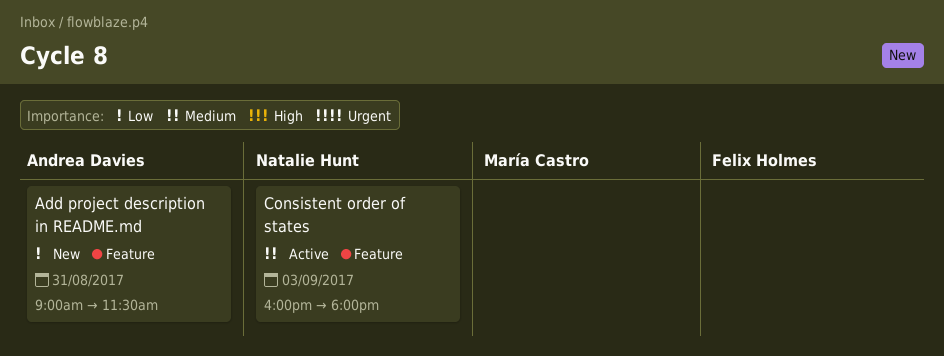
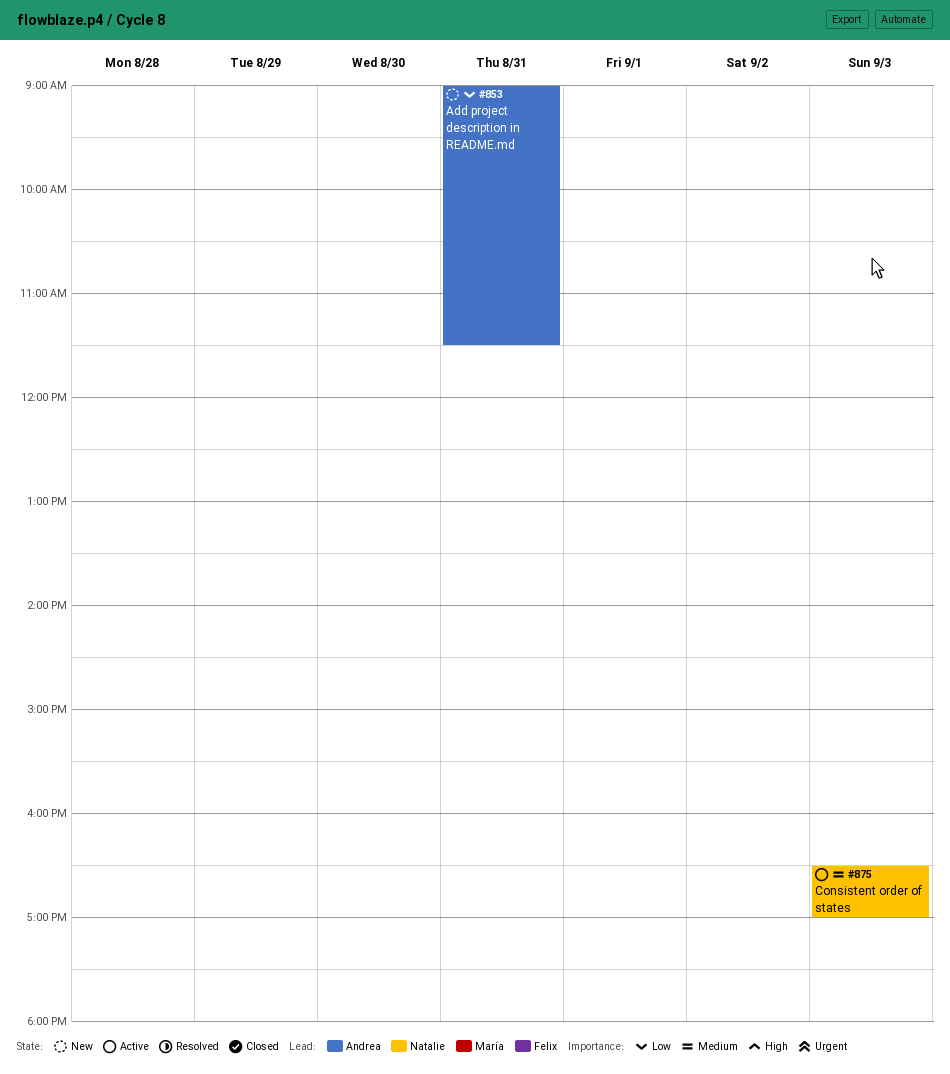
Consistent order of states, begins: 16:00 -> 16:30
Consistent order of states, ends: 18:00 -> 17:00

